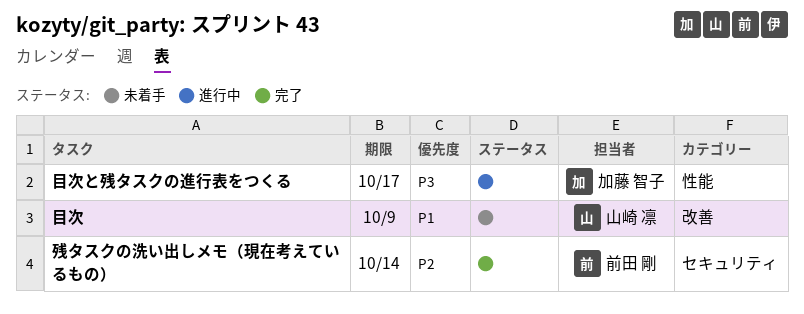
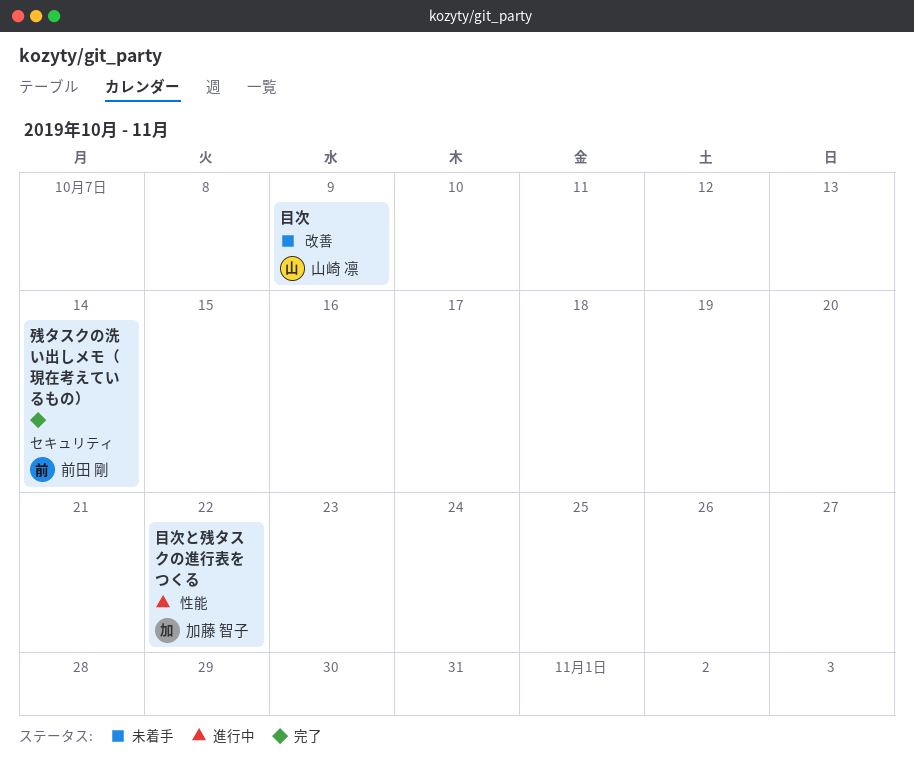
目次と残タスクの進行表をつくる, due: Oct 17 -> Oct 22

